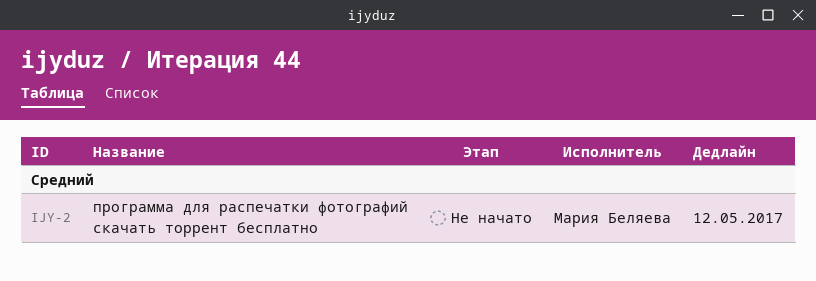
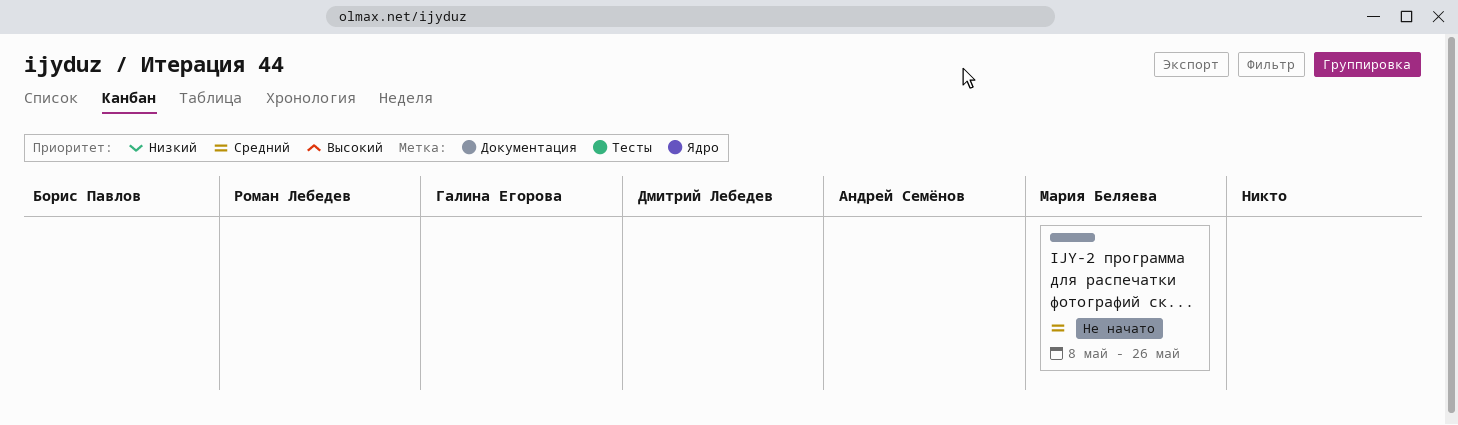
IJY-2, due: May 12 -> May 26

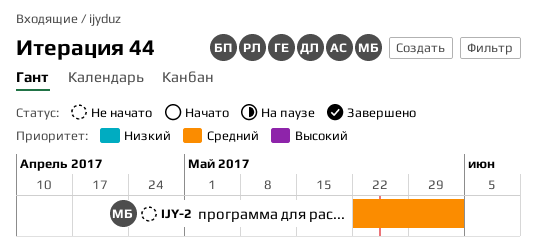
IJY-2, start: May 8 -> May 22
IJY-2, due: May 26 -> Jun 2

